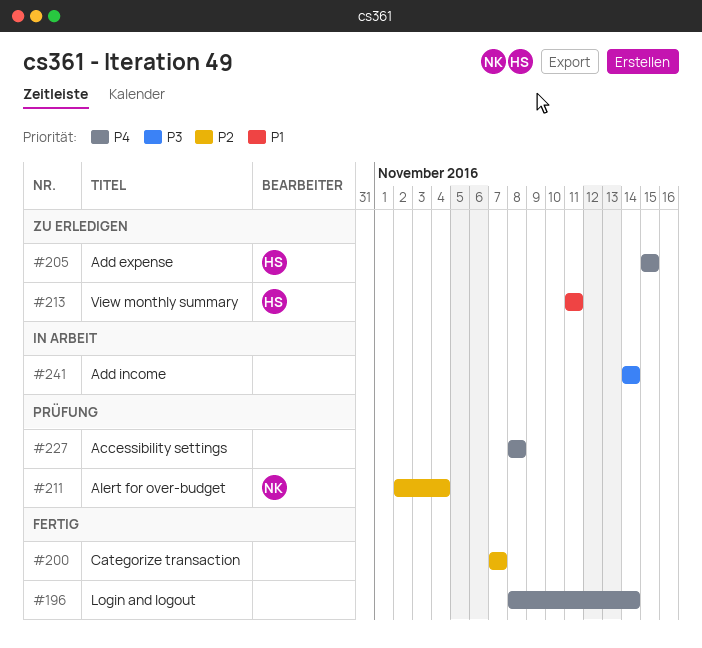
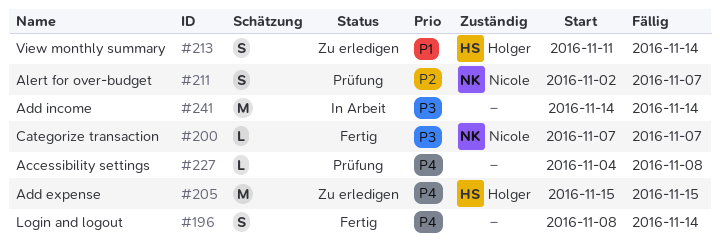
#200, owner: none -> Nicole
#200, priority: P2 -> P3
#211, due: Nov 4 -> Nov 7
#213, due: Nov 11 -> Nov 14
#227, start: Nov 8 -> Nov 4

